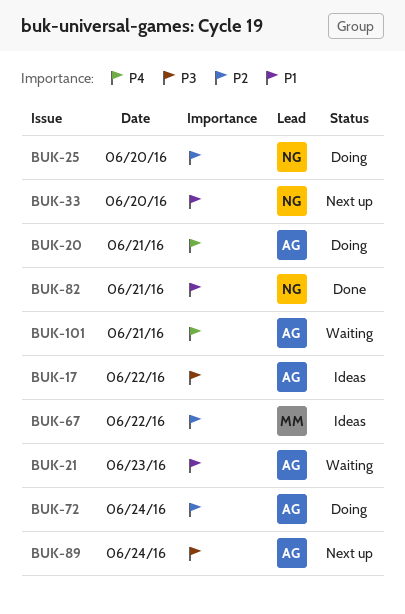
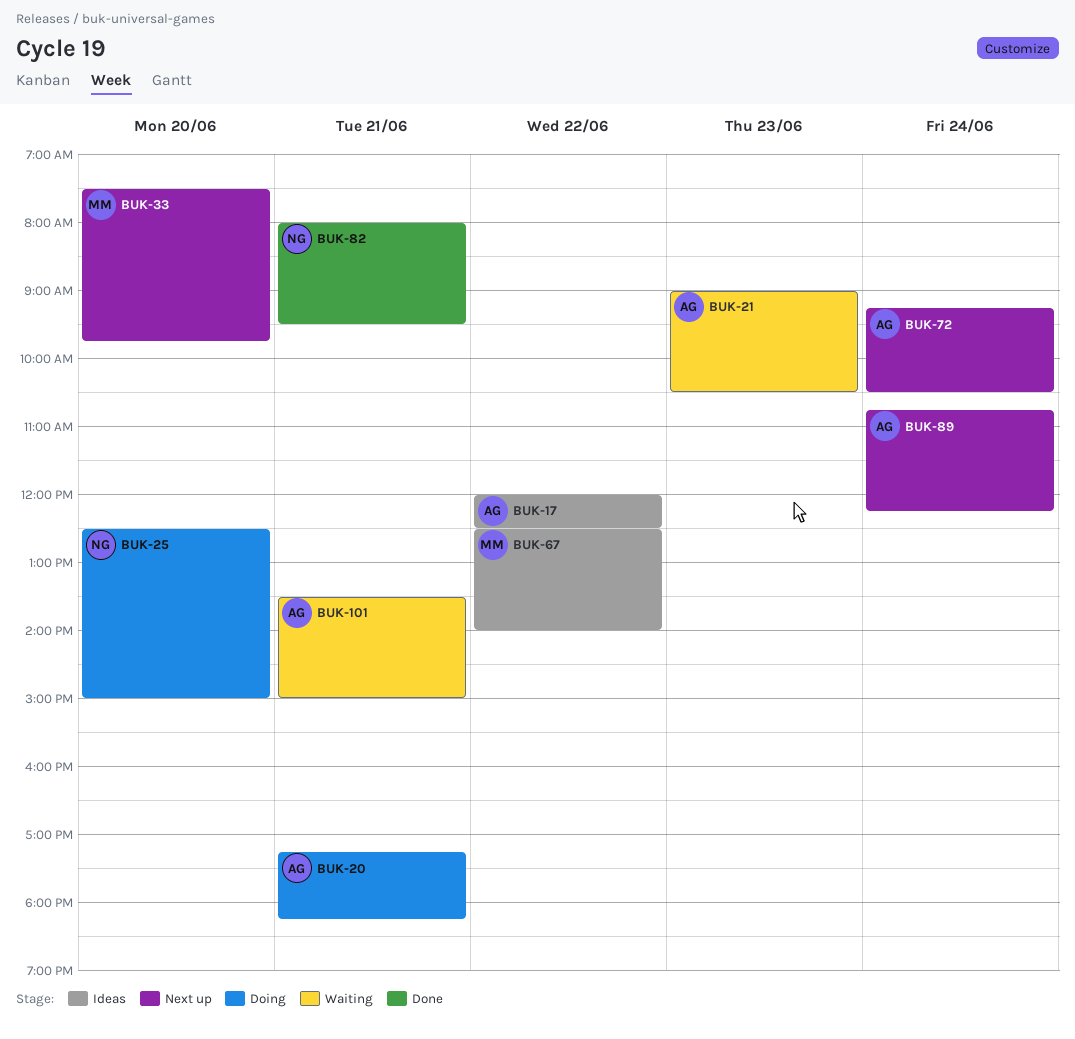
BUK-33, owner: NG -> MM
BUK-72, status: Doing -> Next up

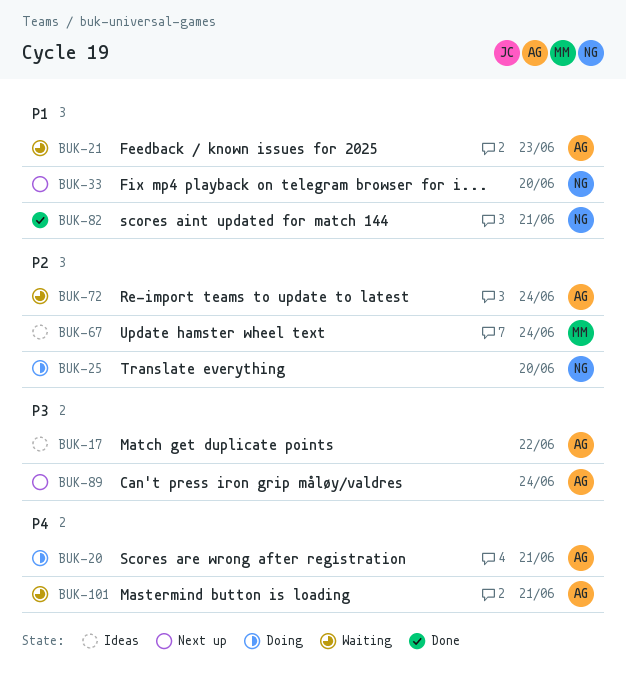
BUK-33, owner: MM -> NG
BUK-67, day: Jun 22 -> Jun 24
BUK-72, status: Next up -> Waiting

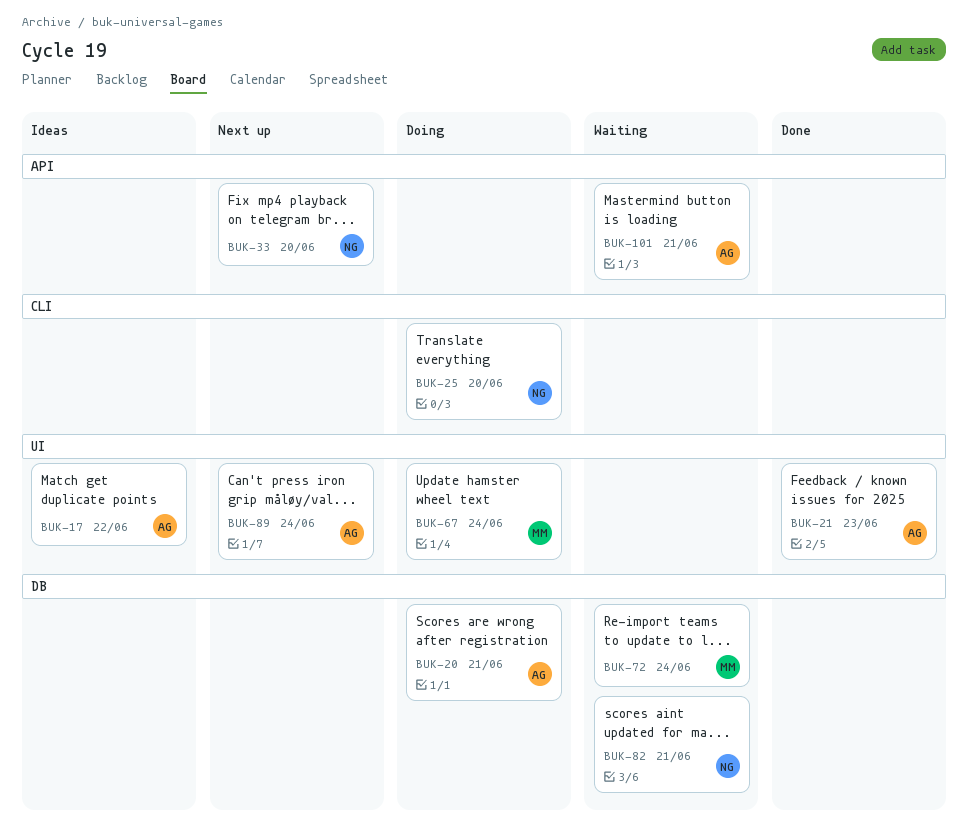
BUK-21, status: Waiting -> Done
BUK-67, status: Ideas -> Doing
BUK-72, owner: AG -> MM
BUK-82, status: Done -> Waiting

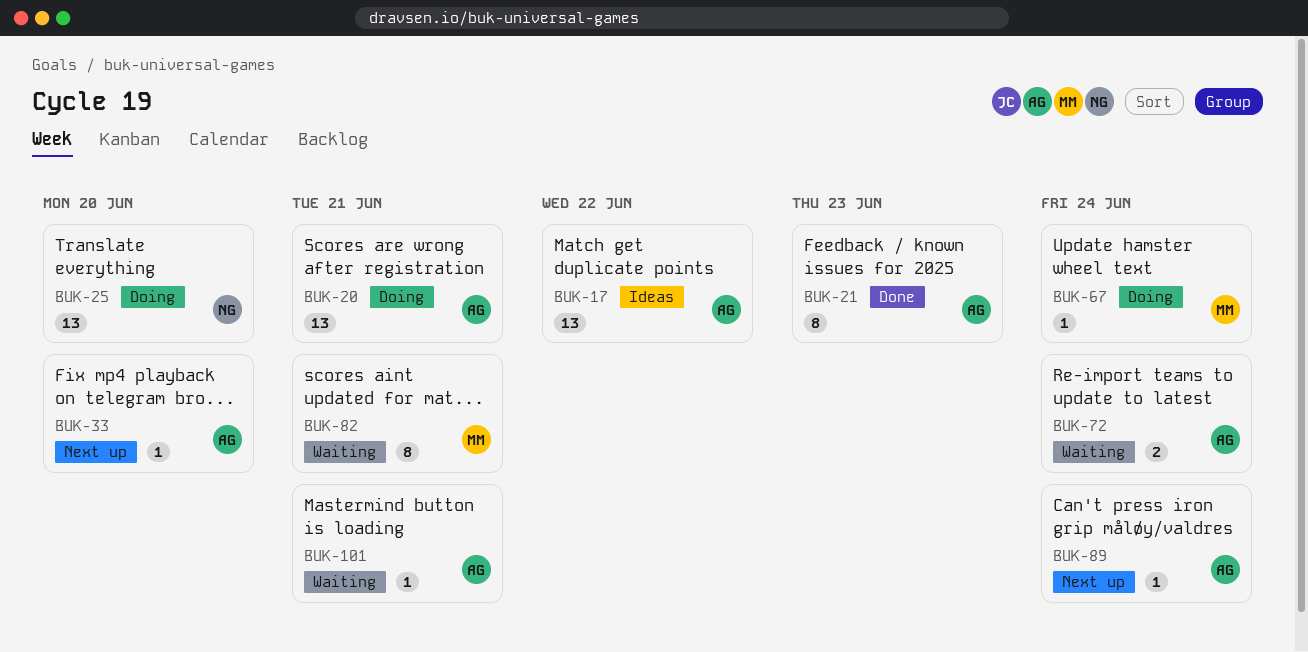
BUK-33, owner: NG -> AG
BUK-72, owner: MM -> AG
BUK-82, owner: NG -> MM

